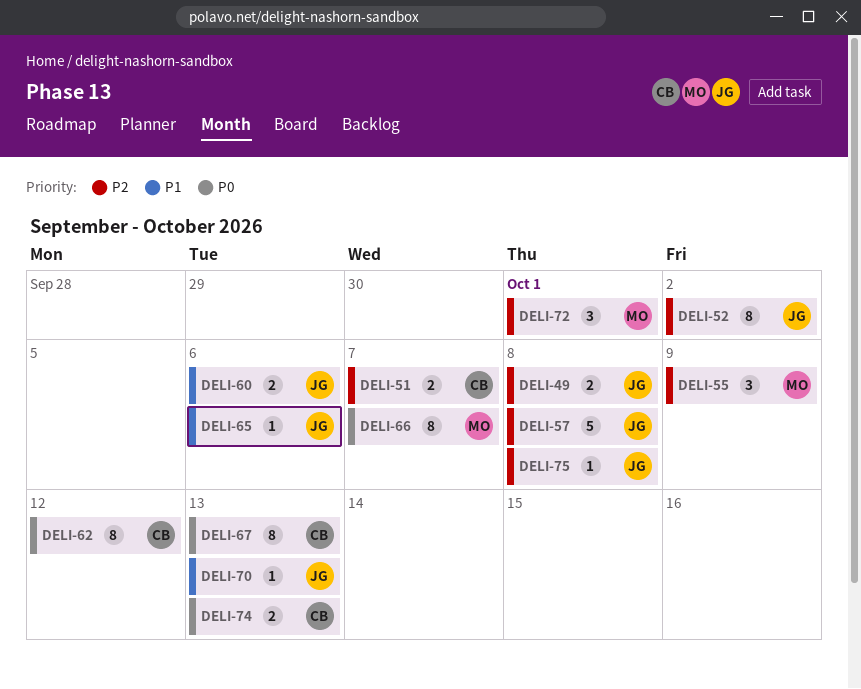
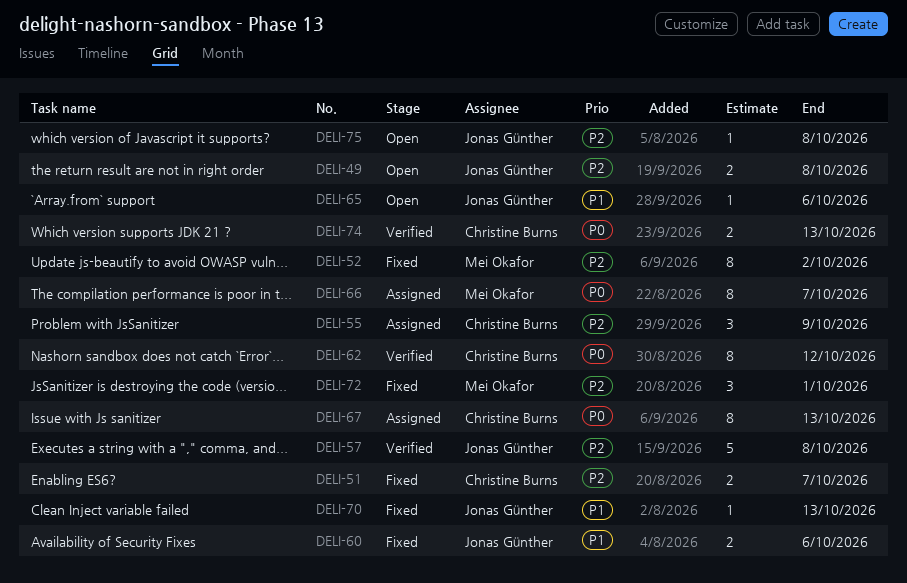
DELI-52, owner: Jonas Günther -> Mei Okafor
DELI-55, owner: Mei Okafor -> Christine Burns

